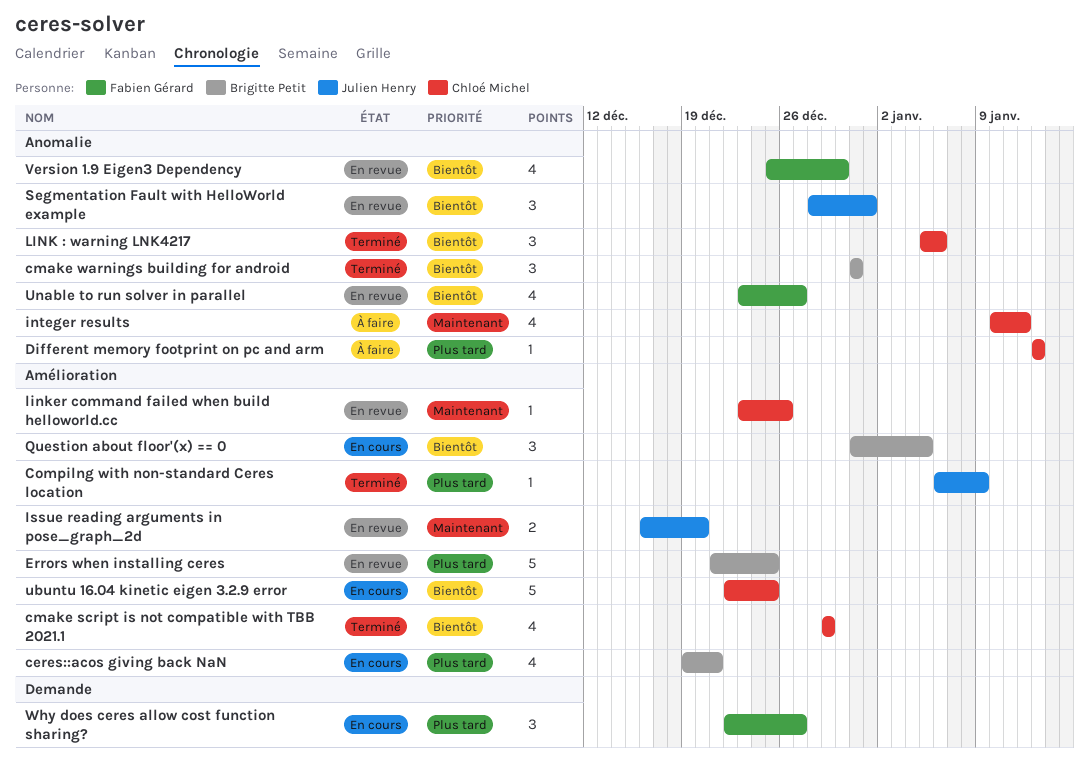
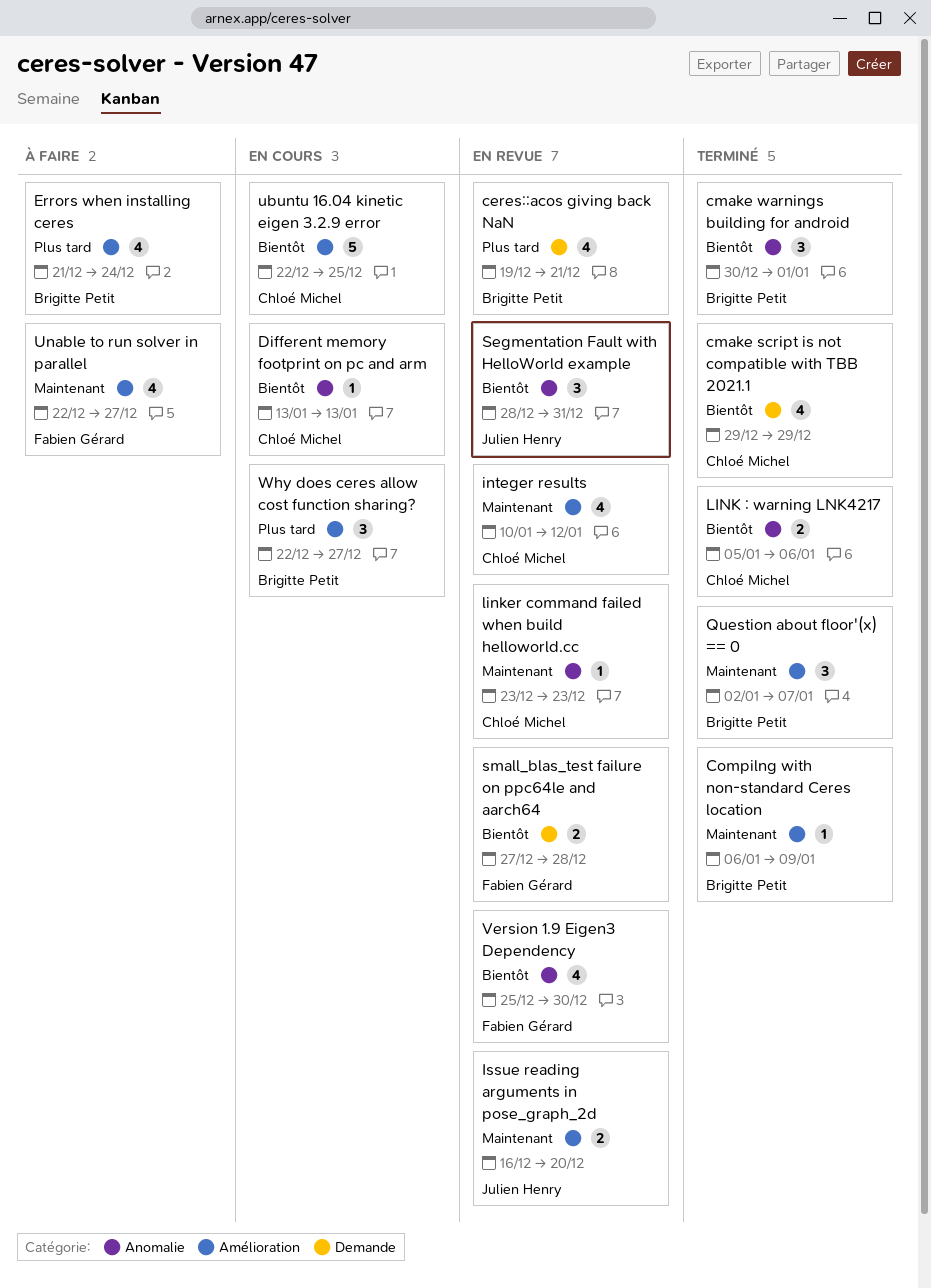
ceres::acos giving back NaN, status: En cours -> En revue
ceres::acos giving back NaN, label: Amélioration -> Demande
cmake script is not compatible with TBB 2021.1, label: Amélioration -> Demande
cmake warnings building for android, start: Dec 31 -> Dec 30
cmake warnings building for android, due: Dec 31 -> Jan 1
Compilng with non-standard Ceres location, owner: Julien Henry -> Brigitte Petit
Compilng with non-standard Ceres location, priority: Plus tard -> Maintenant
Different memory footprint on pc and arm, status: À faire -> En cours
Different memory footprint on pc and arm, priority: Plus tard -> Bientôt
Errors when installing ceres, status: En revue -> À faire
Errors when installing ceres, estimate: 5 -> 4
Errors when installing ceres, due: Dec 25 -> Dec 24
integer results, status: À faire -> En revue
integer results, label: Anomalie -> Amélioration
LINK : warning LNK4217, estimate: 3 -> 2
linker command failed when build helloworld.cc, label: Amélioration -> Anomalie
linker command failed when build helloworld.cc, due: Dec 26 -> Dec 23
Question about floor'(x) == 0, status: En cours -> Terminé
Question about floor'(x) == 0, priority: Bientôt -> Maintenant
Question about floor'(x) == 0, start: Dec 31 -> Jan 2
Question about floor'(x) == 0, due: Jan 5 -> Jan 7
Segmentation Fault with HelloWorld example, due: Jan 1 -> Dec 31
small_blas_test failure on ppc64le and aarch64: none -> present
Unable to run solver in parallel, status: En revue -> À faire
Unable to run solver in parallel, priority: Bientôt -> Maintenant
Unable to run solver in parallel, label: Anomalie -> Amélioration
Unable to run solver in parallel, start: Dec 23 -> Dec 22
Why does ceres allow cost function sharing?, owner: Fabien Gérard -> Brigitte Petit
Why does ceres allow cost function sharing?, label: Demande -> Amélioration

